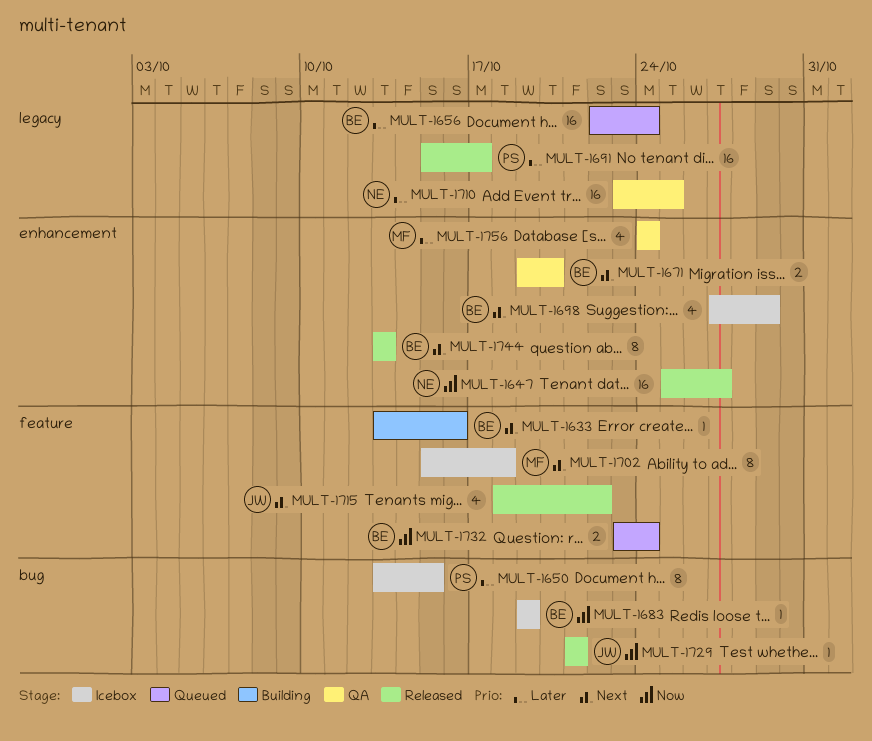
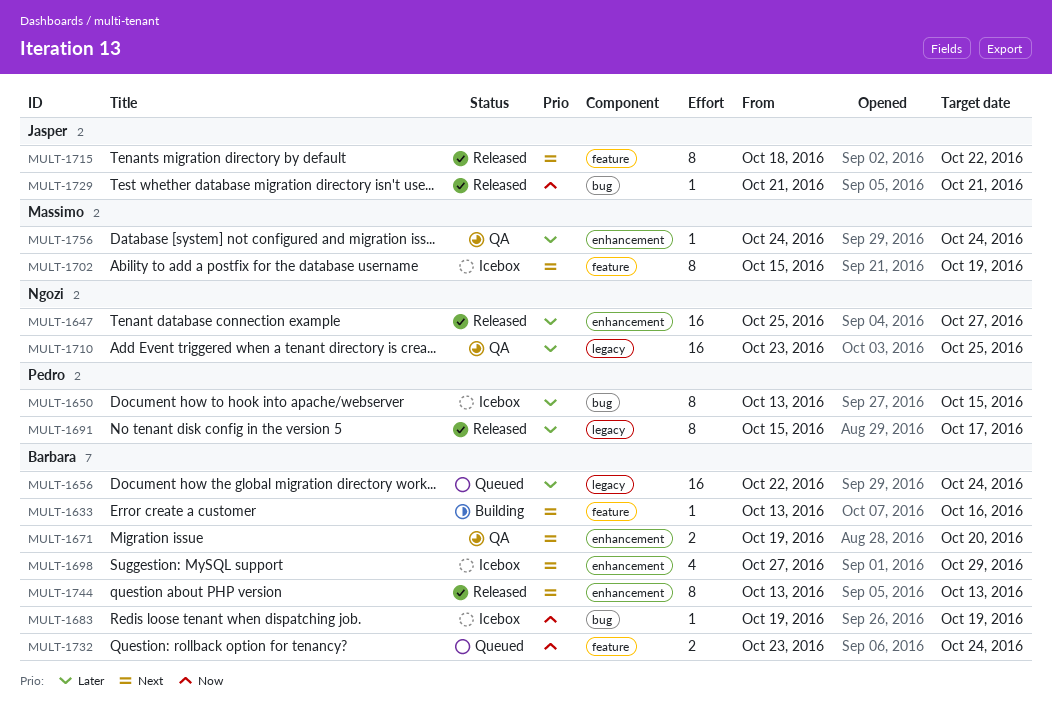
MULT-1647, priority: Now -> Later
MULT-1691, estimate: 16 -> 8
MULT-1702, due: Oct 18 -> Oct 19
MULT-1715, estimate: 4 -> 8
MULT-1756, estimate: 4 -> 1

